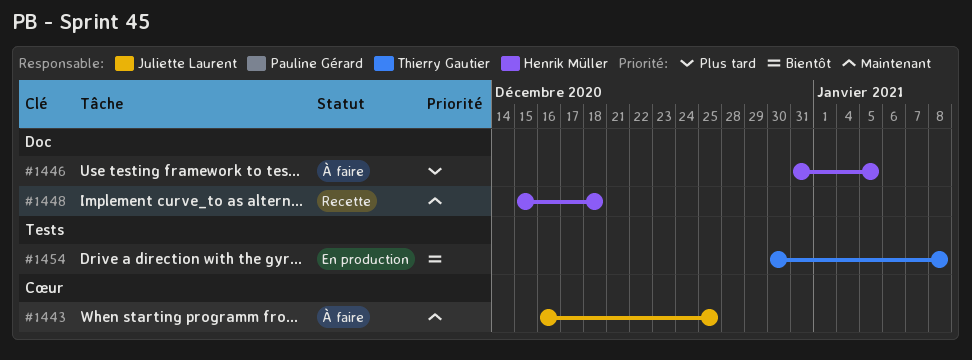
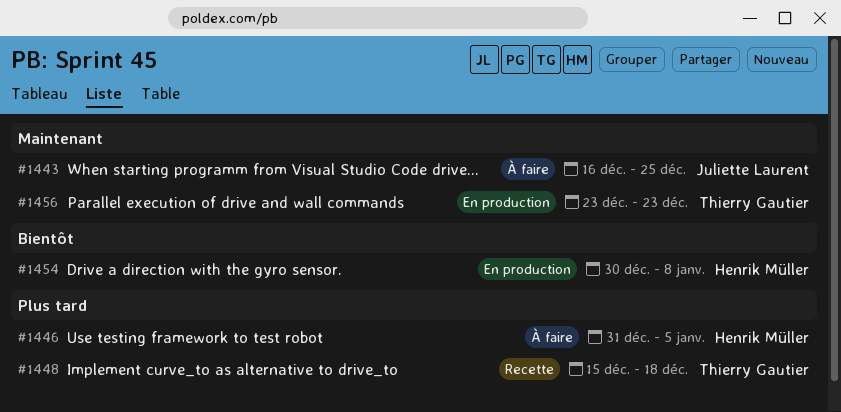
#1448, owner: Henrik Müller -> Thierry Gautier
#1448, priority: Maintenant -> Plus tard
#1454, owner: Thierry Gautier -> Henrik Müller
#1456: none -> present

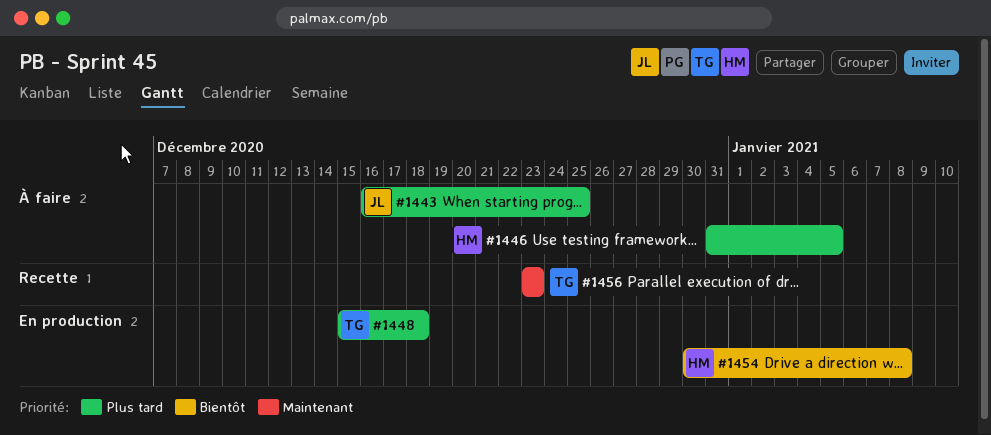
#1443, priority: Maintenant -> Plus tard
#1448, status: Recette -> En production
#1456, status: En production -> Recette

